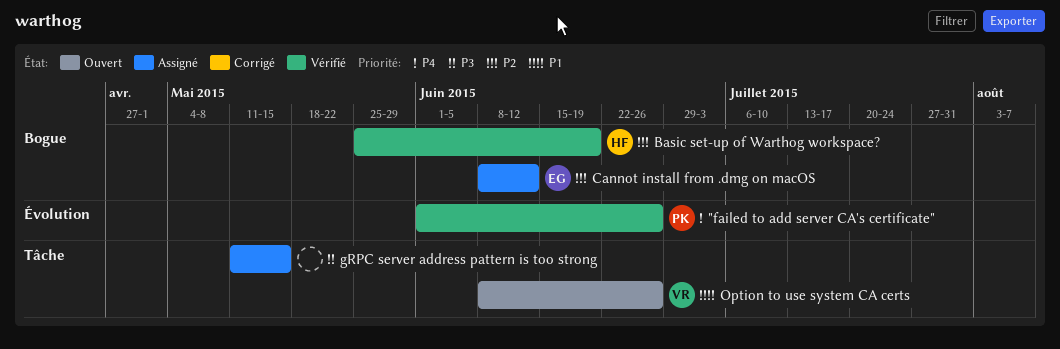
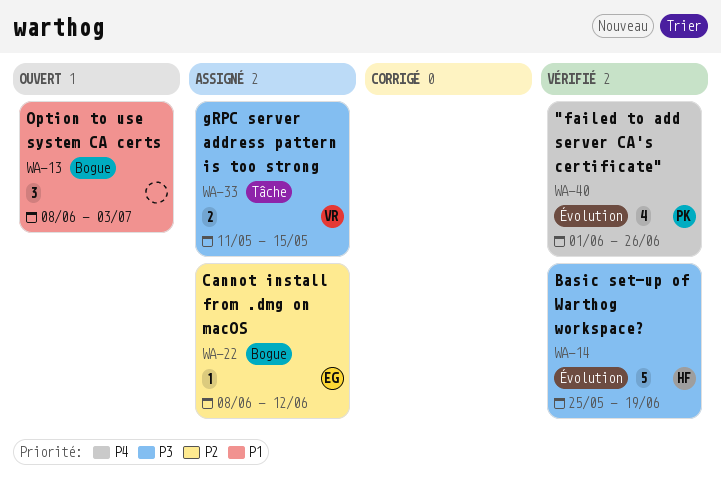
Basic set-up of Warthog workspace?, priority: P2 -> P3
Basic set-up of Warthog workspace?, label: Bogue -> Évolution
gRPC server address pattern is too strong, owner: none -> VR
Option to use system CA certs, owner: VR -> none
Option to use system CA certs, label: Tâche -> Bogue
Option to use system CA certs, due: Jun 26 -> Jul 3

